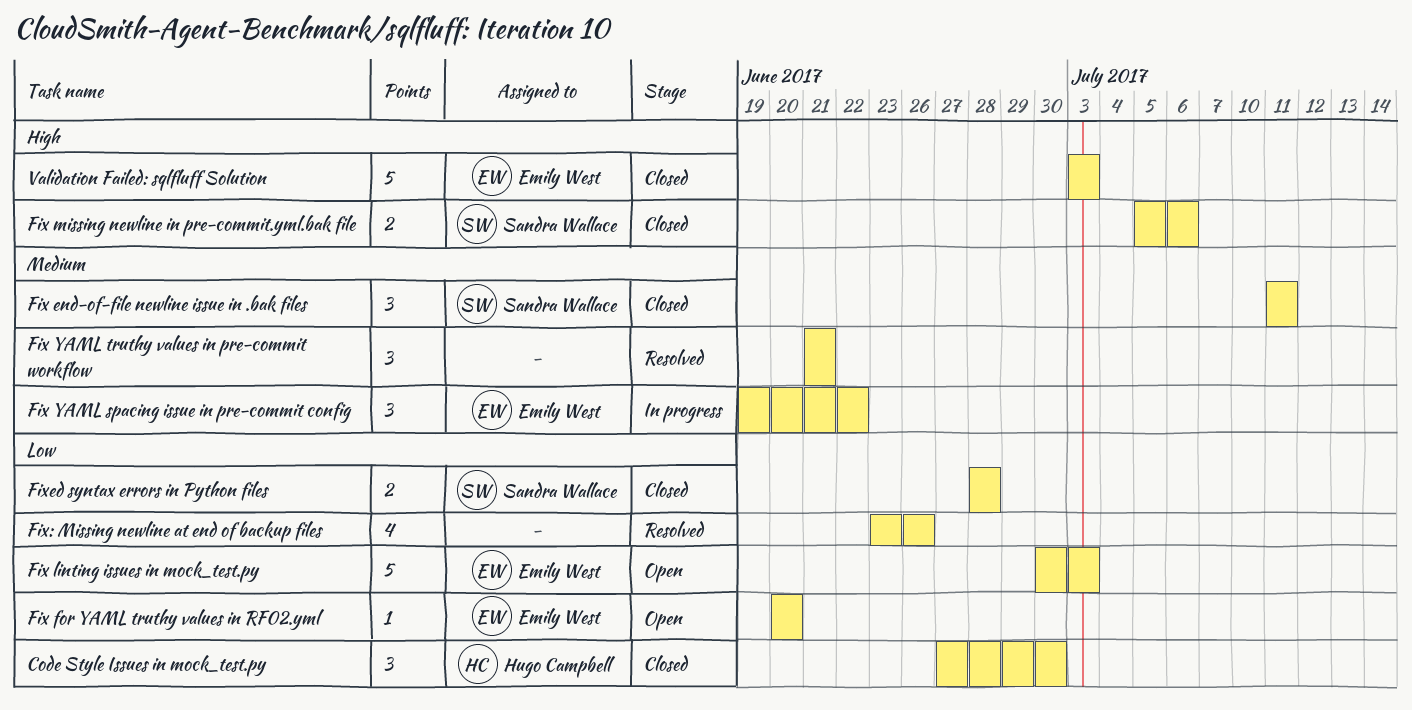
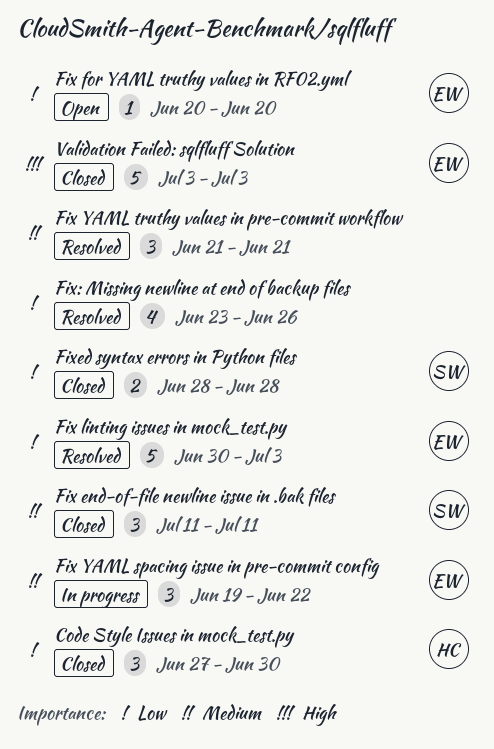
Fix linting issues in mock_test.py, status: Open -> Resolved
Fix missing newline in pre-commit.yml.bak file: present -> none

